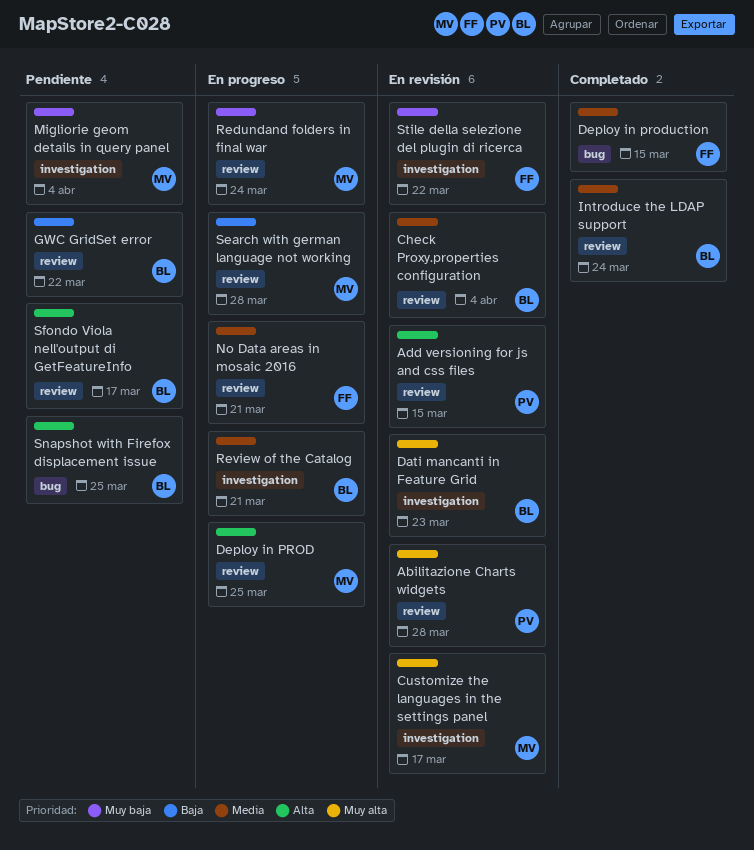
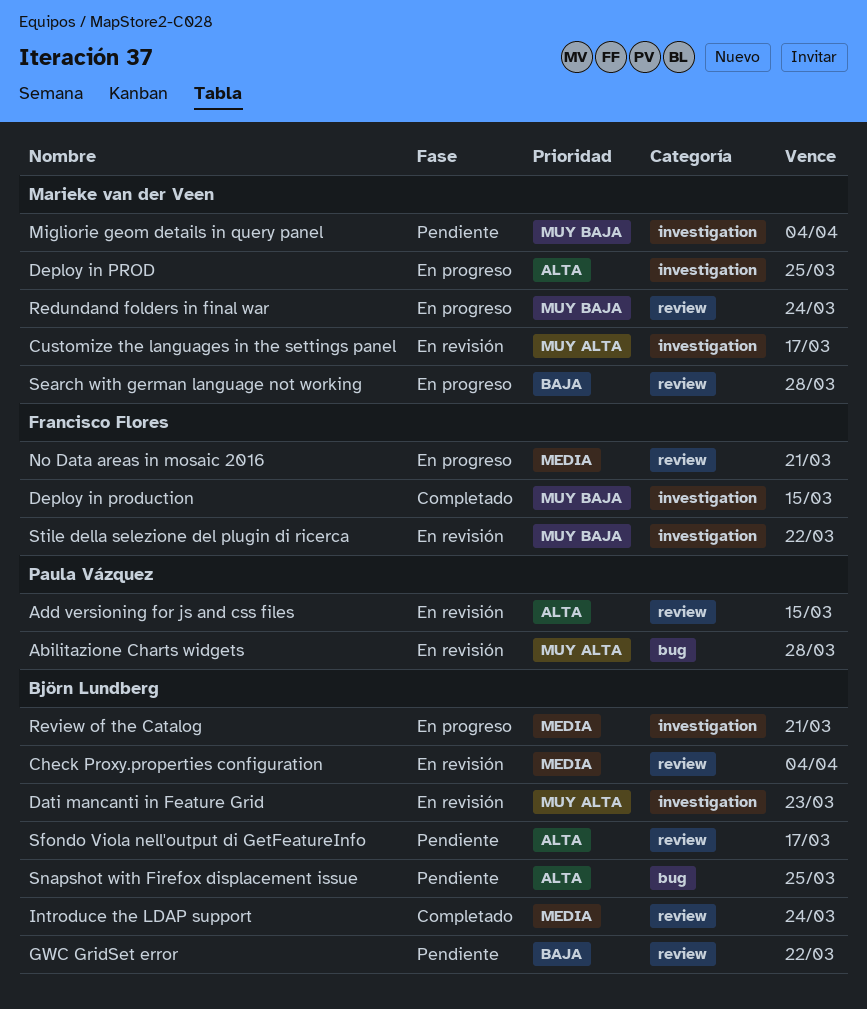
Abilitazione Charts widgets, label: review -> bug
Deploy in PROD, label: review -> investigation
Deploy in production, priority: Media -> Muy baja
Deploy in production, label: bug -> investigation

